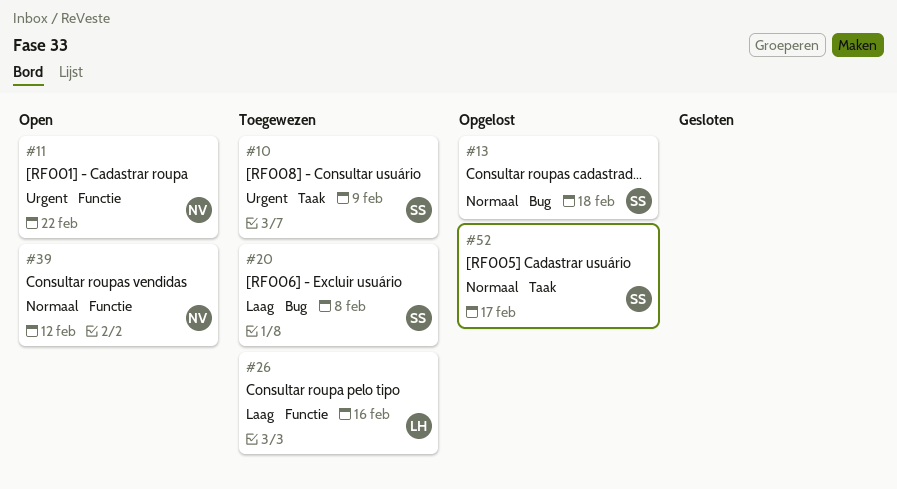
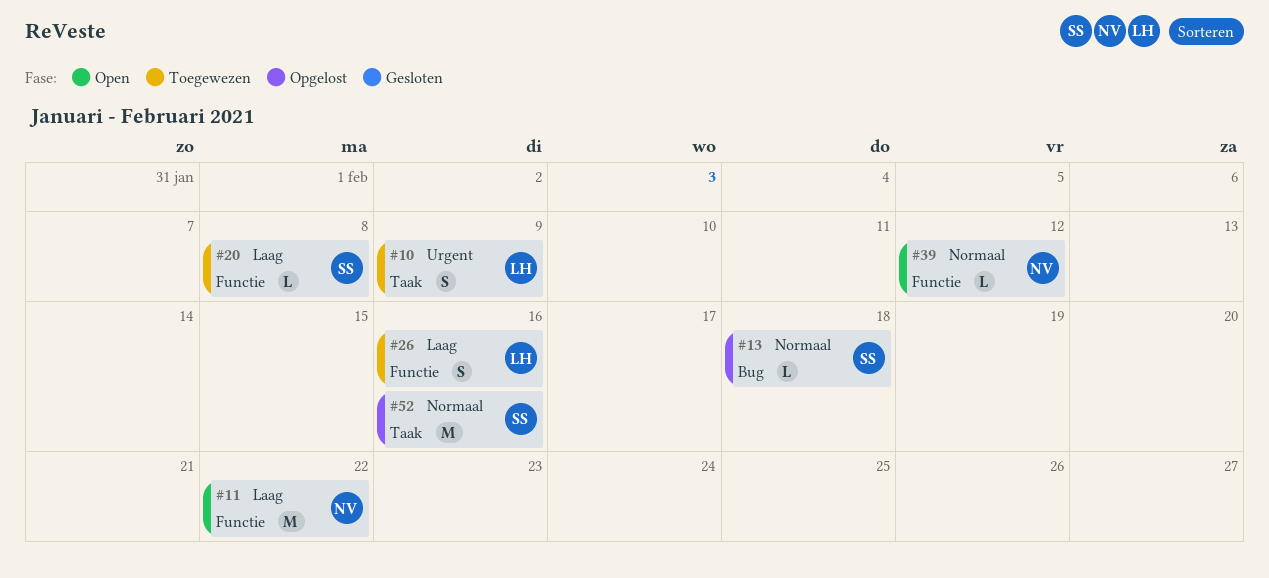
#10, owner: SS -> LH
#11, priority: Urgent -> Laag
#20, label: Bug -> Functie
#52, due: Feb 17 -> Feb 16

